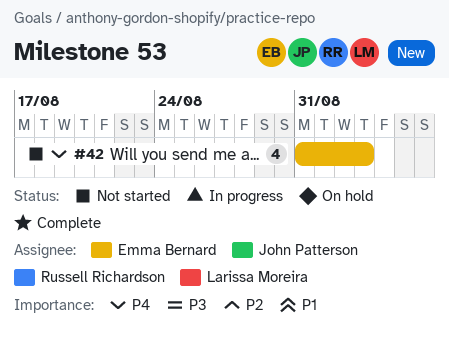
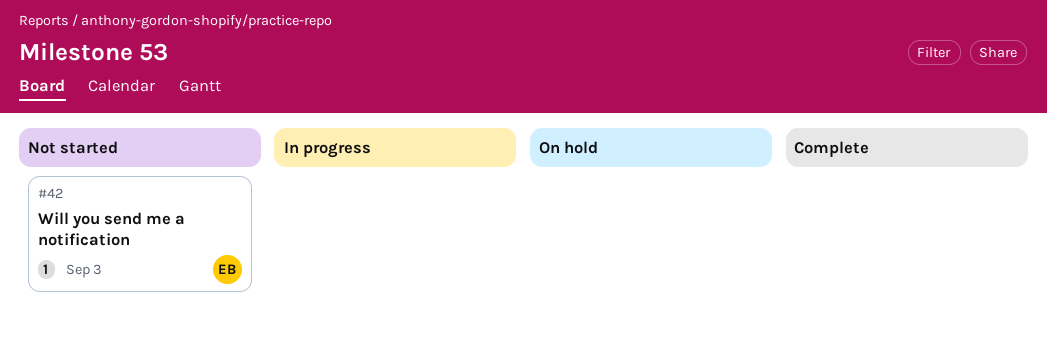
#42, estimate: 4 -> 1

